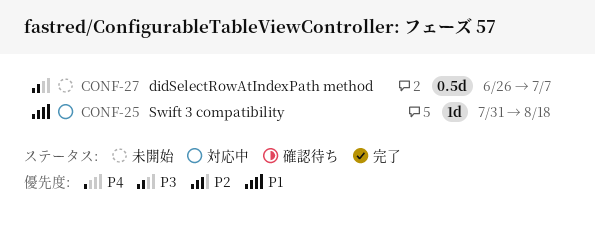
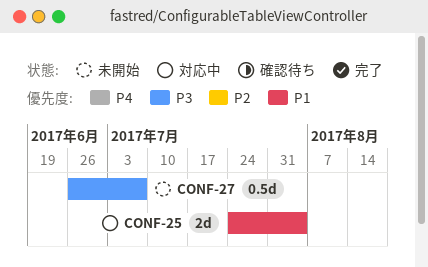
CONF-25, estimate: 1d -> 2d
CONF-25, start: Jul 31 -> Jul 24
CONF-25, due: Aug 18 -> Aug 4

